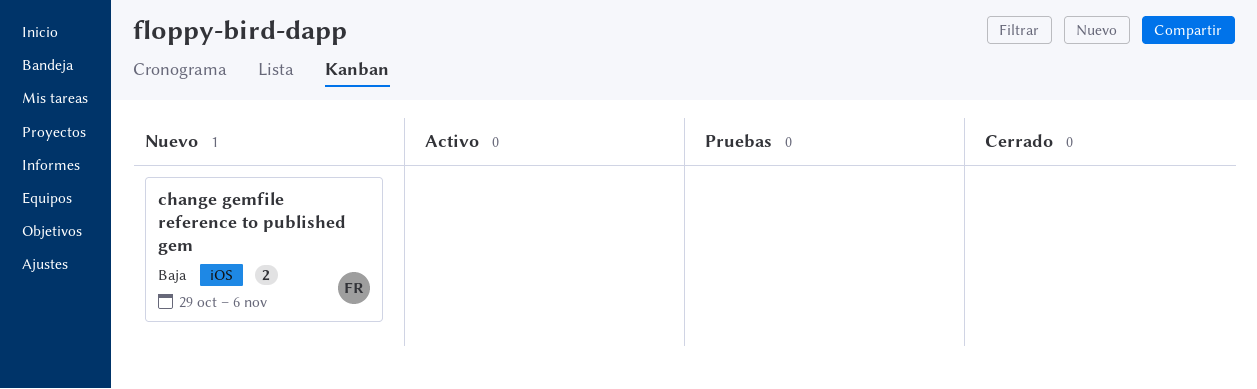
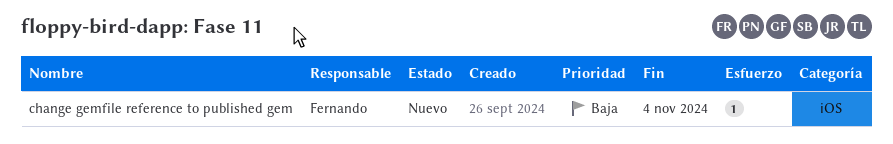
change gemfile reference to published gem, estimate: 2 -> 1
change gemfile reference to published gem, due: Nov 6 -> Nov 4

